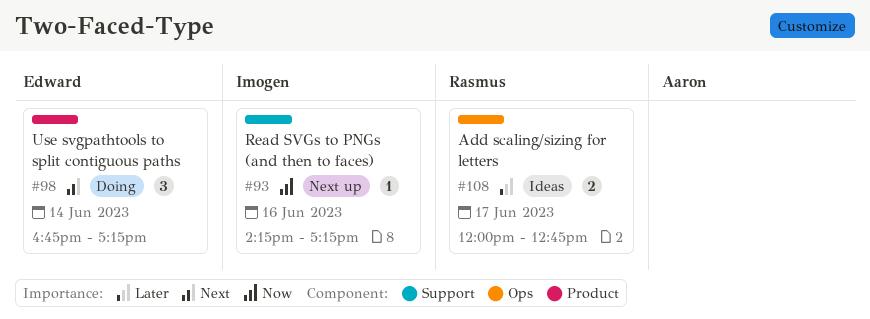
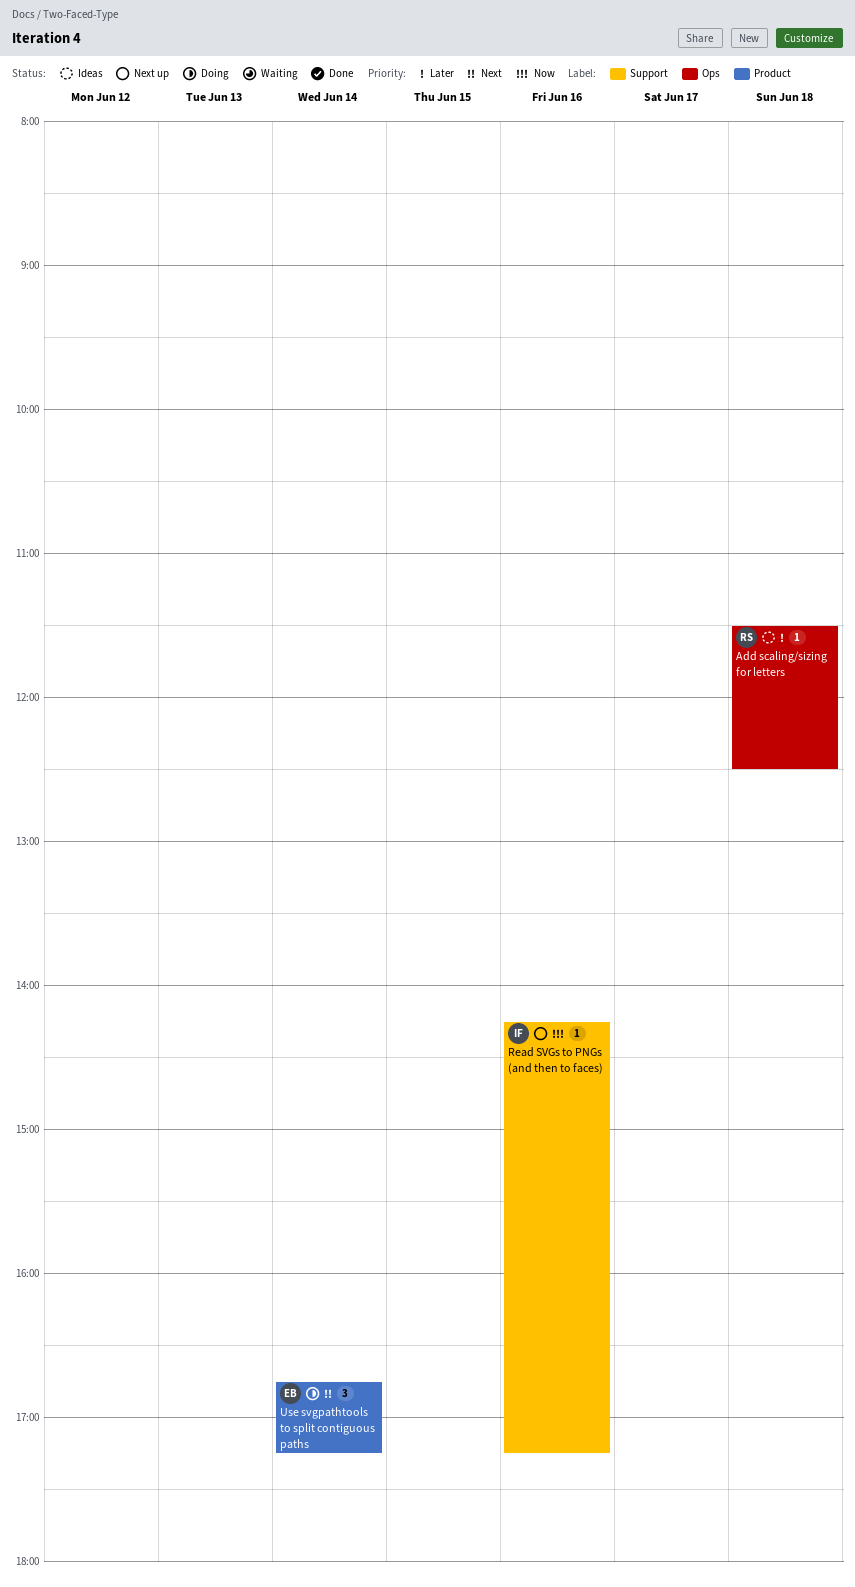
Add scaling/sizing for letters, estimate: 2 -> 1
Add scaling/sizing for letters, day: Jun 17 -> Jun 18
Add scaling/sizing for letters, begins: 12:00 -> 11:30
Add scaling/sizing for letters, ends: 12:45 -> 12:30

